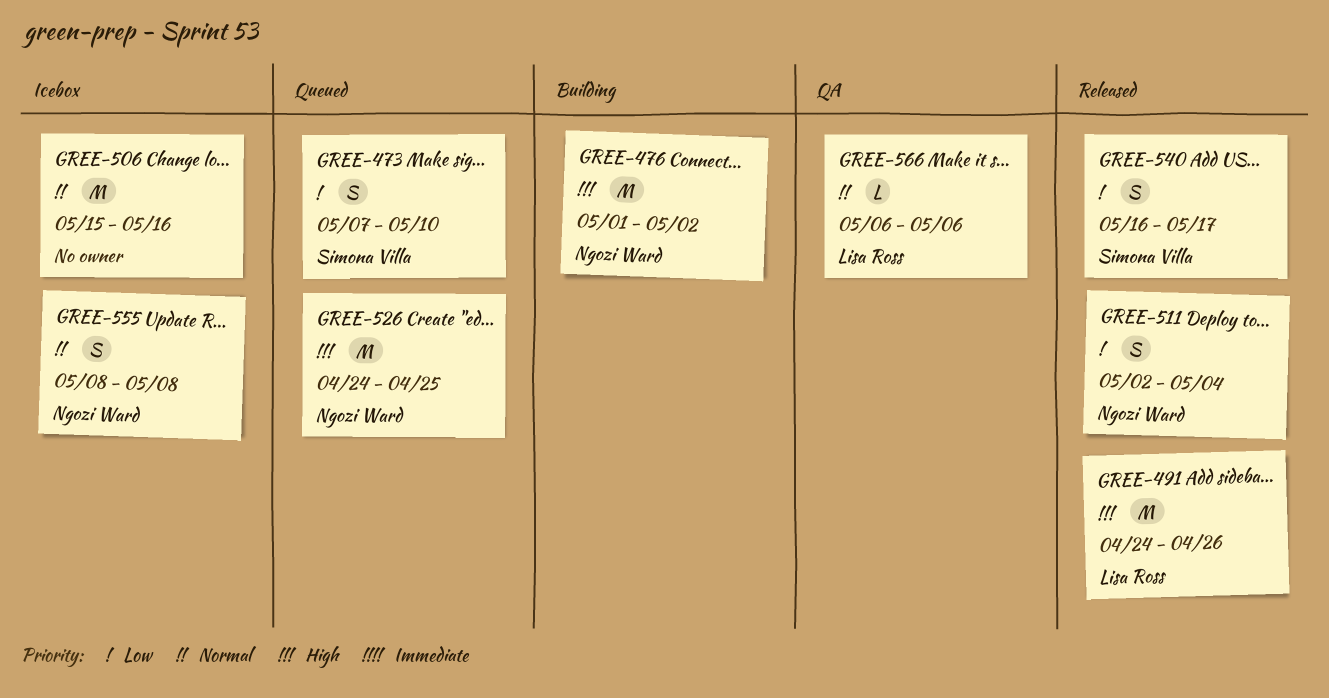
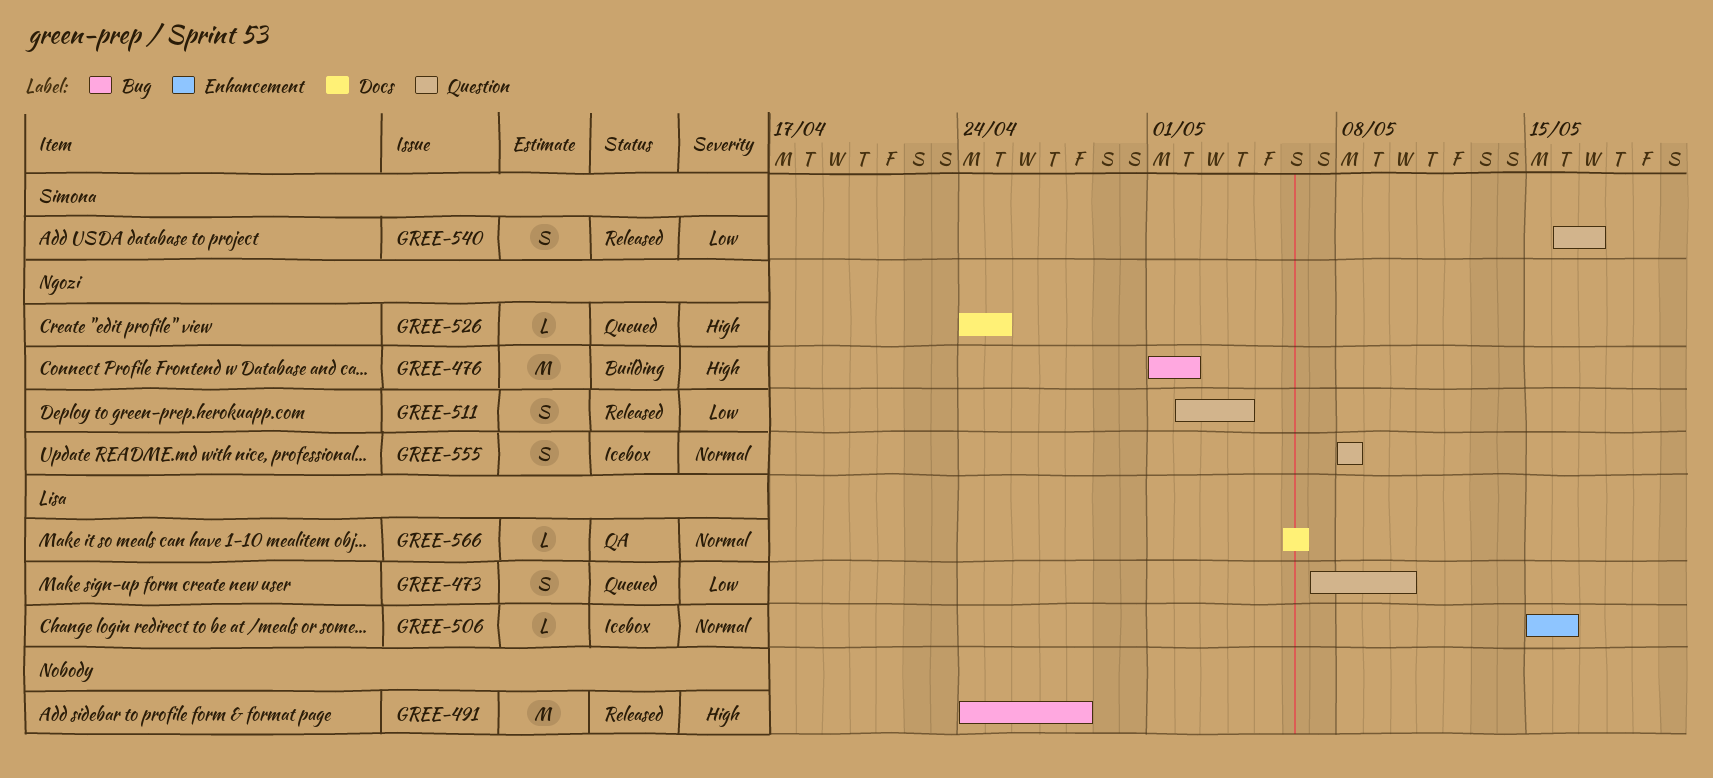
GREE-473, owner: Simona Villa -> Lisa Ross
GREE-491, owner: Lisa Ross -> none
GREE-491, due: Apr 26 -> Apr 28
GREE-506, owner: none -> Lisa Ross
GREE-506, estimate: M -> L
GREE-526, estimate: M -> L

